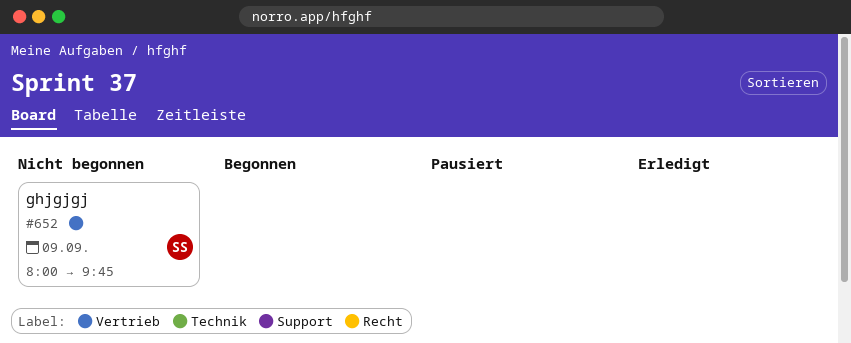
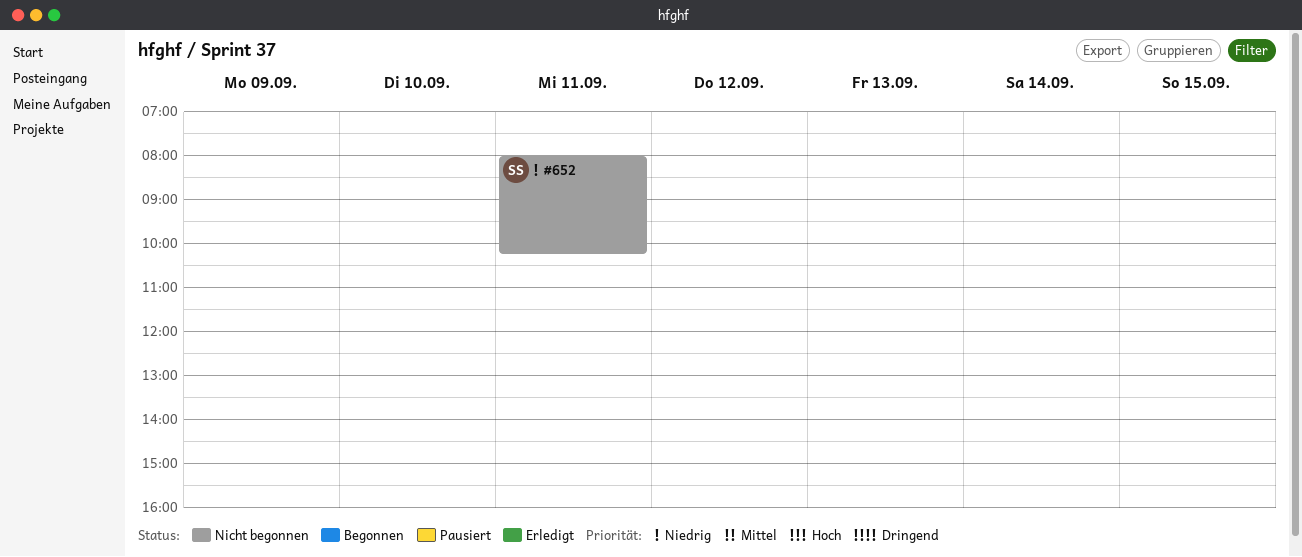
#652, day: Sep 9 -> Sep 11
#652, ends: 09:45 -> 10:15

